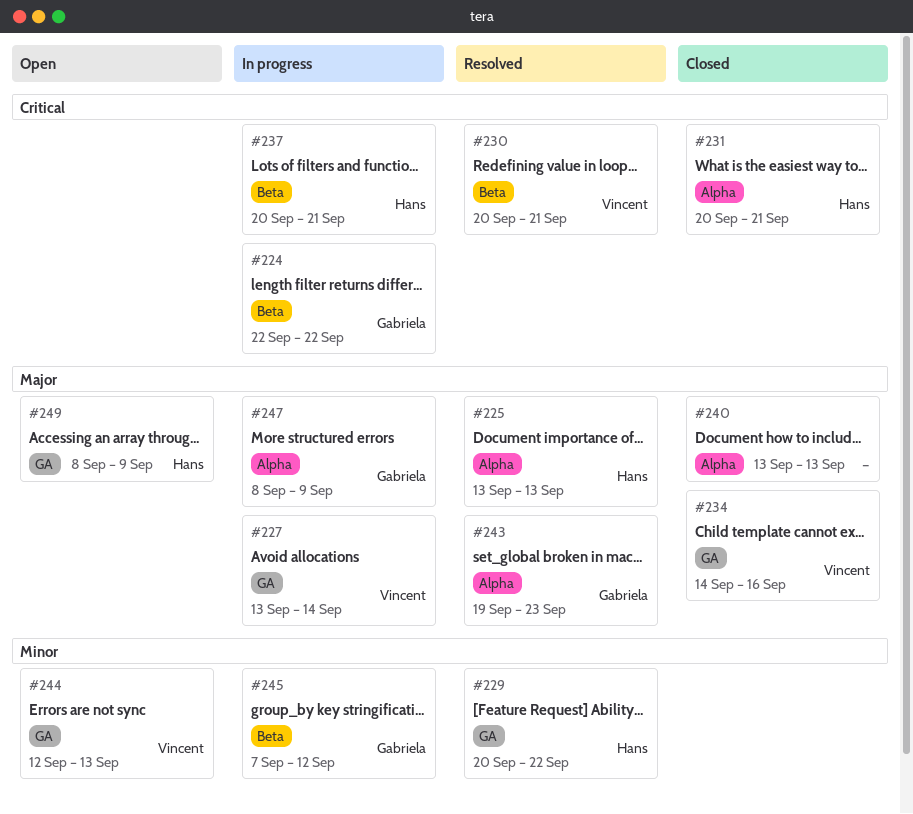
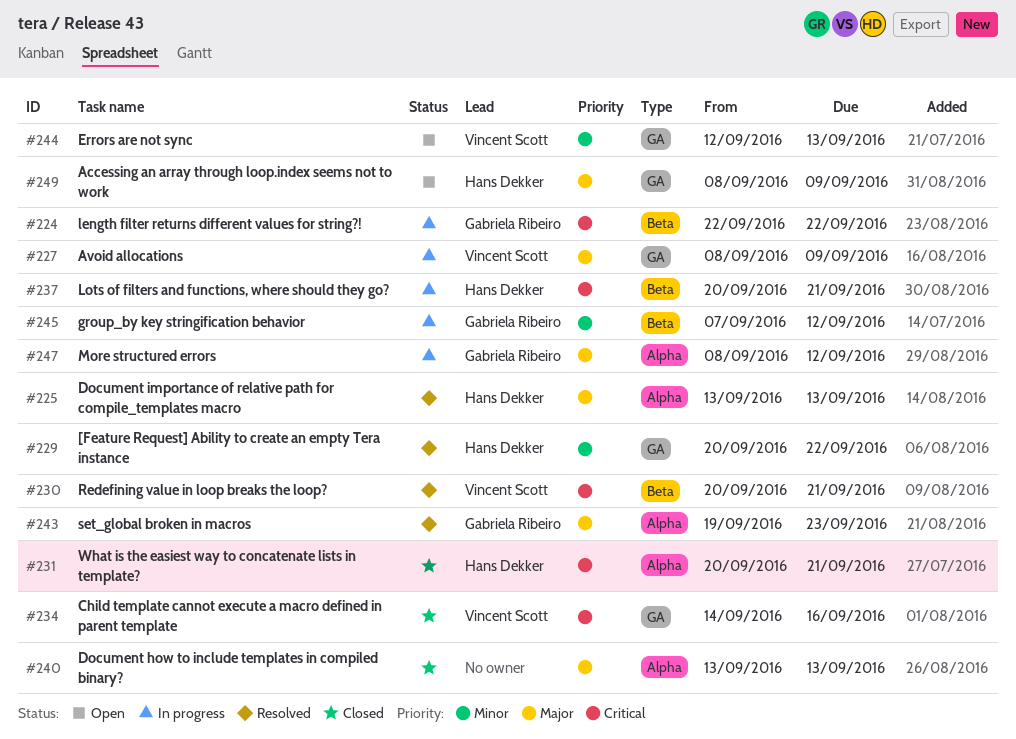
#227, start: Sep 13 -> Sep 8
#227, due: Sep 14 -> Sep 9
#234, priority: Major -> Critical
#247, due: Sep 9 -> Sep 12

